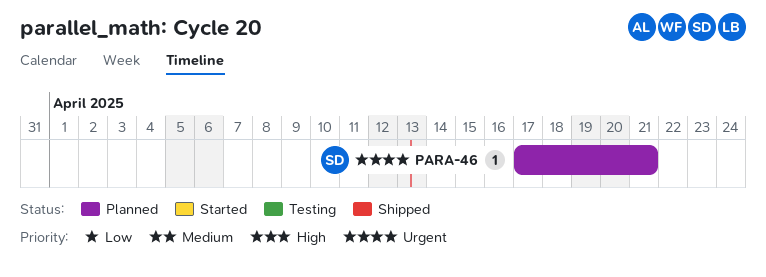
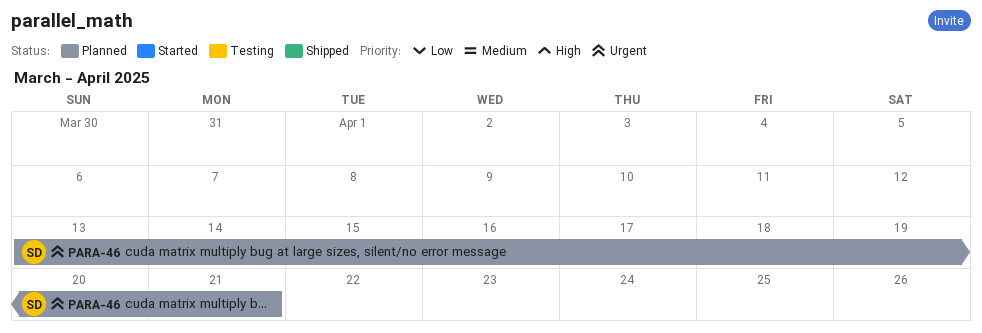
PARA-46, start: Apr 17 -> Apr 13

